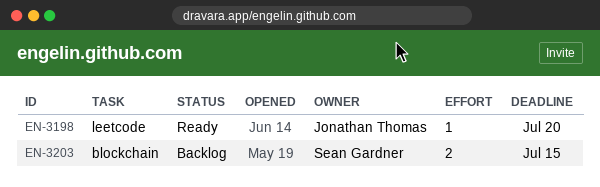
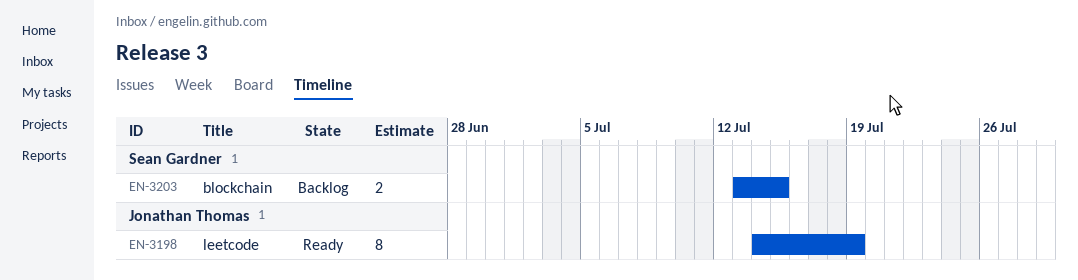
EN-3198, estimate: 1 -> 8
EN-3198, due: Jul 20 -> Jul 19

